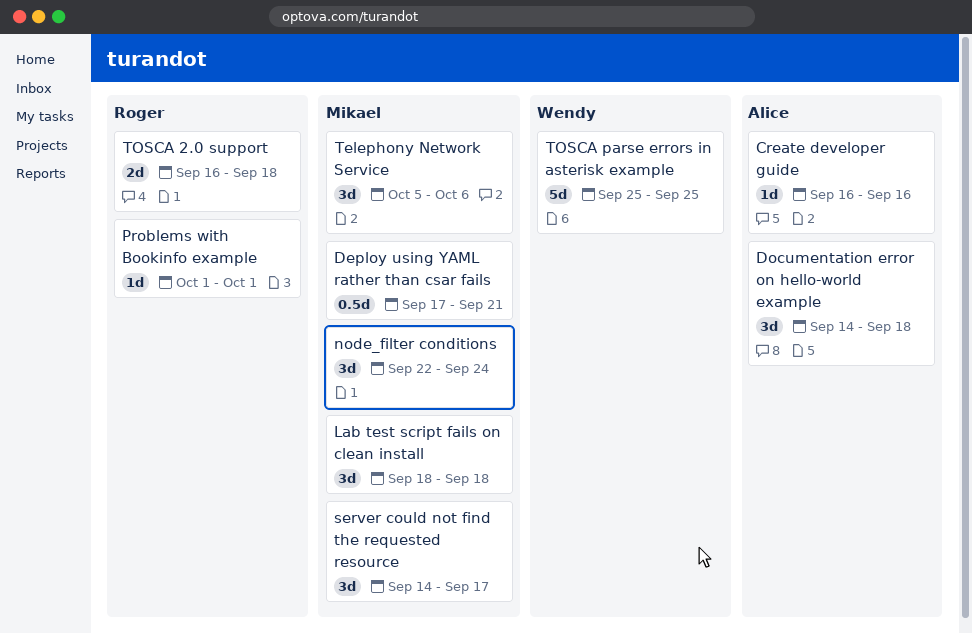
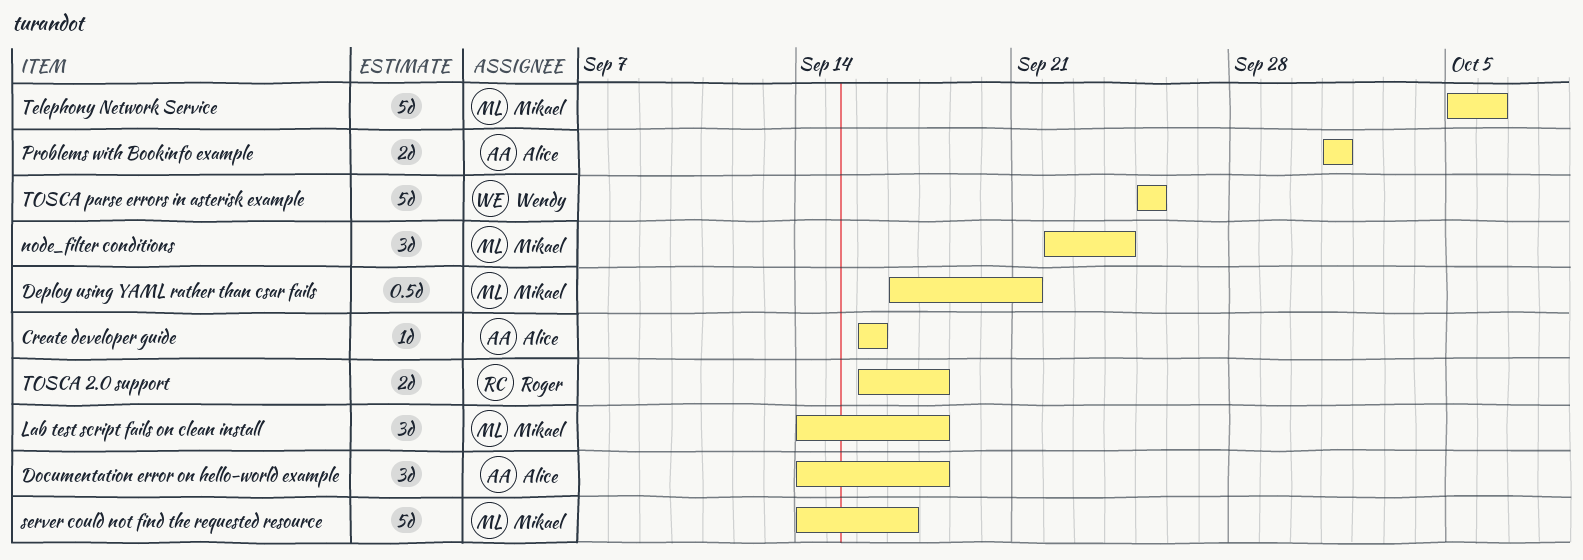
Lab test script fails on clean install, start: Sep 18 -> Sep 14
Problems with Bookinfo example, owner: Roger -> Alice
Problems with Bookinfo example, estimate: 1d -> 2d
server could not find the requested resource, estimate: 3d -> 5d
Telephony Network Service, estimate: 3d -> 5d

